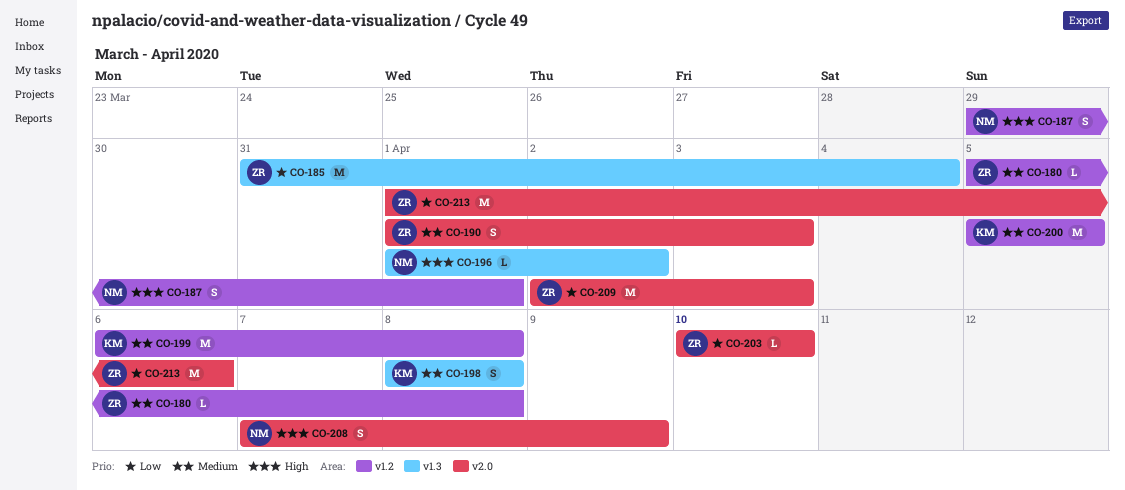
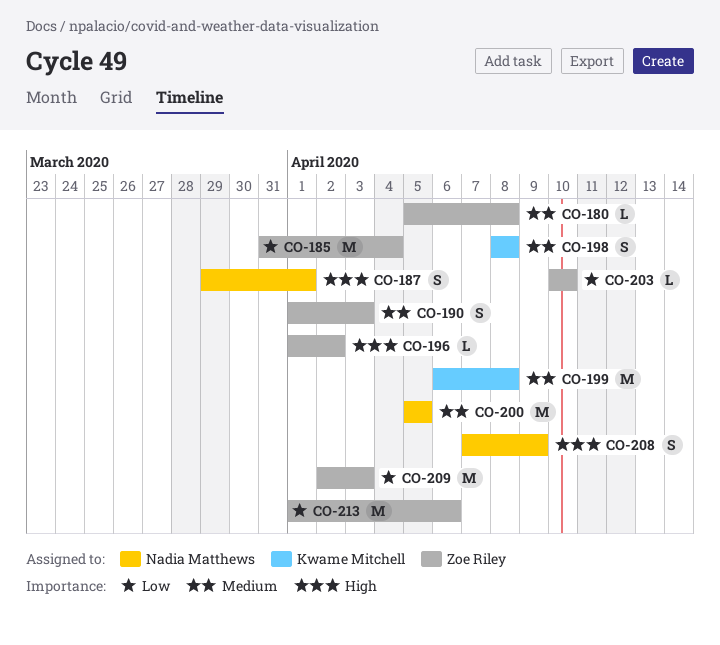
CO-196, owner: Nadia Matthews -> Zoe Riley
CO-200, owner: Kwame Mitchell -> Nadia Matthews

